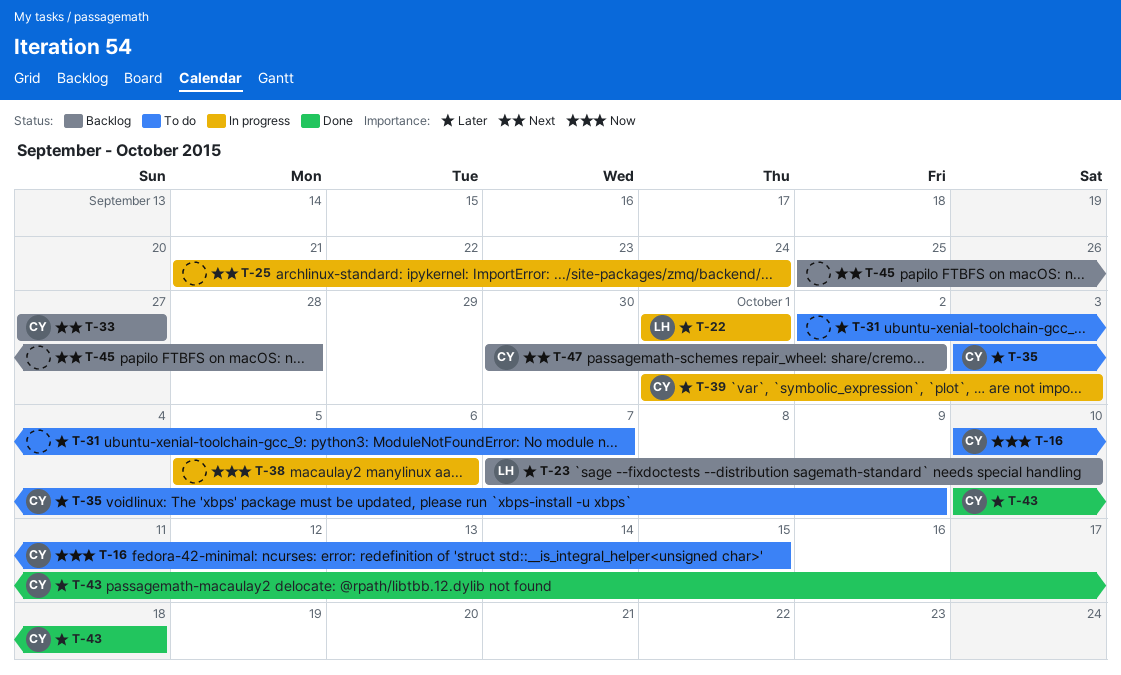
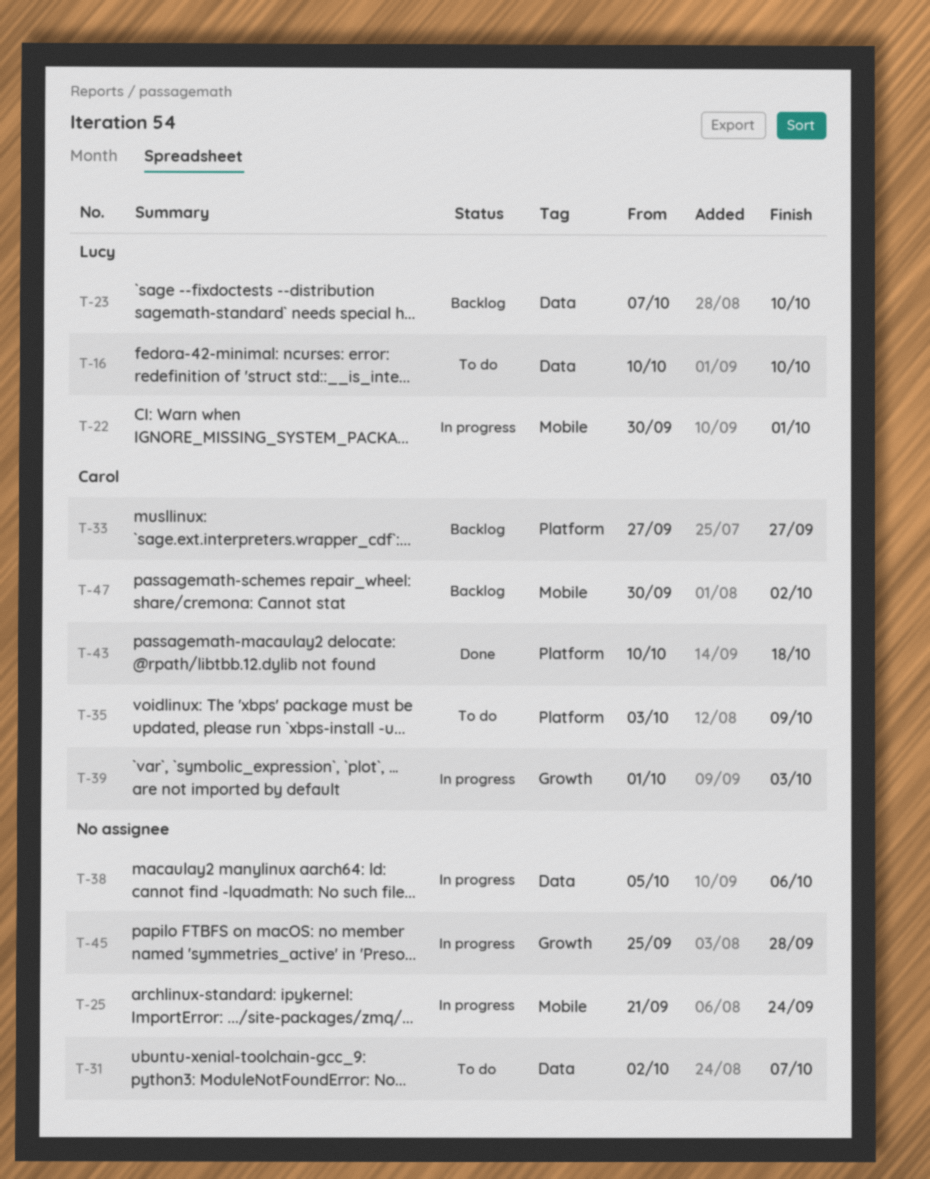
T-16, owner: Carol -> Lucy
T-16, due: Oct 15 -> Oct 10
T-22, start: Oct 1 -> Sep 30
T-45, status: Backlog -> In progress

